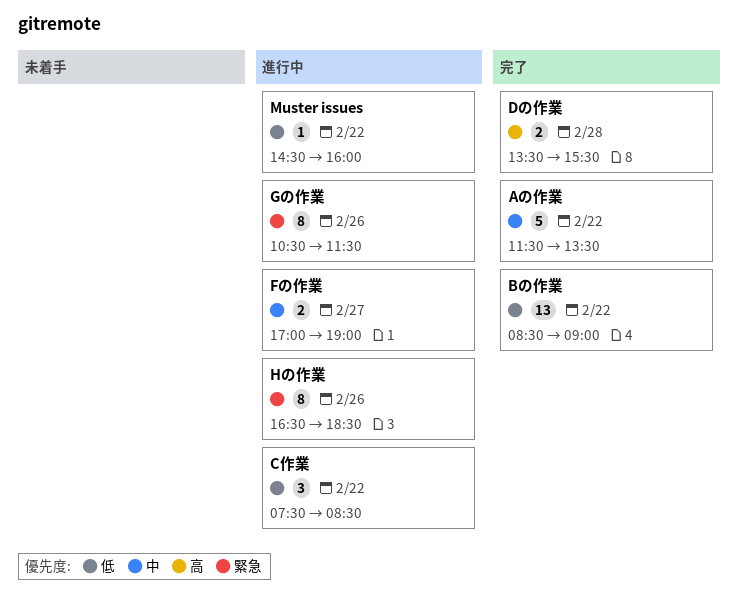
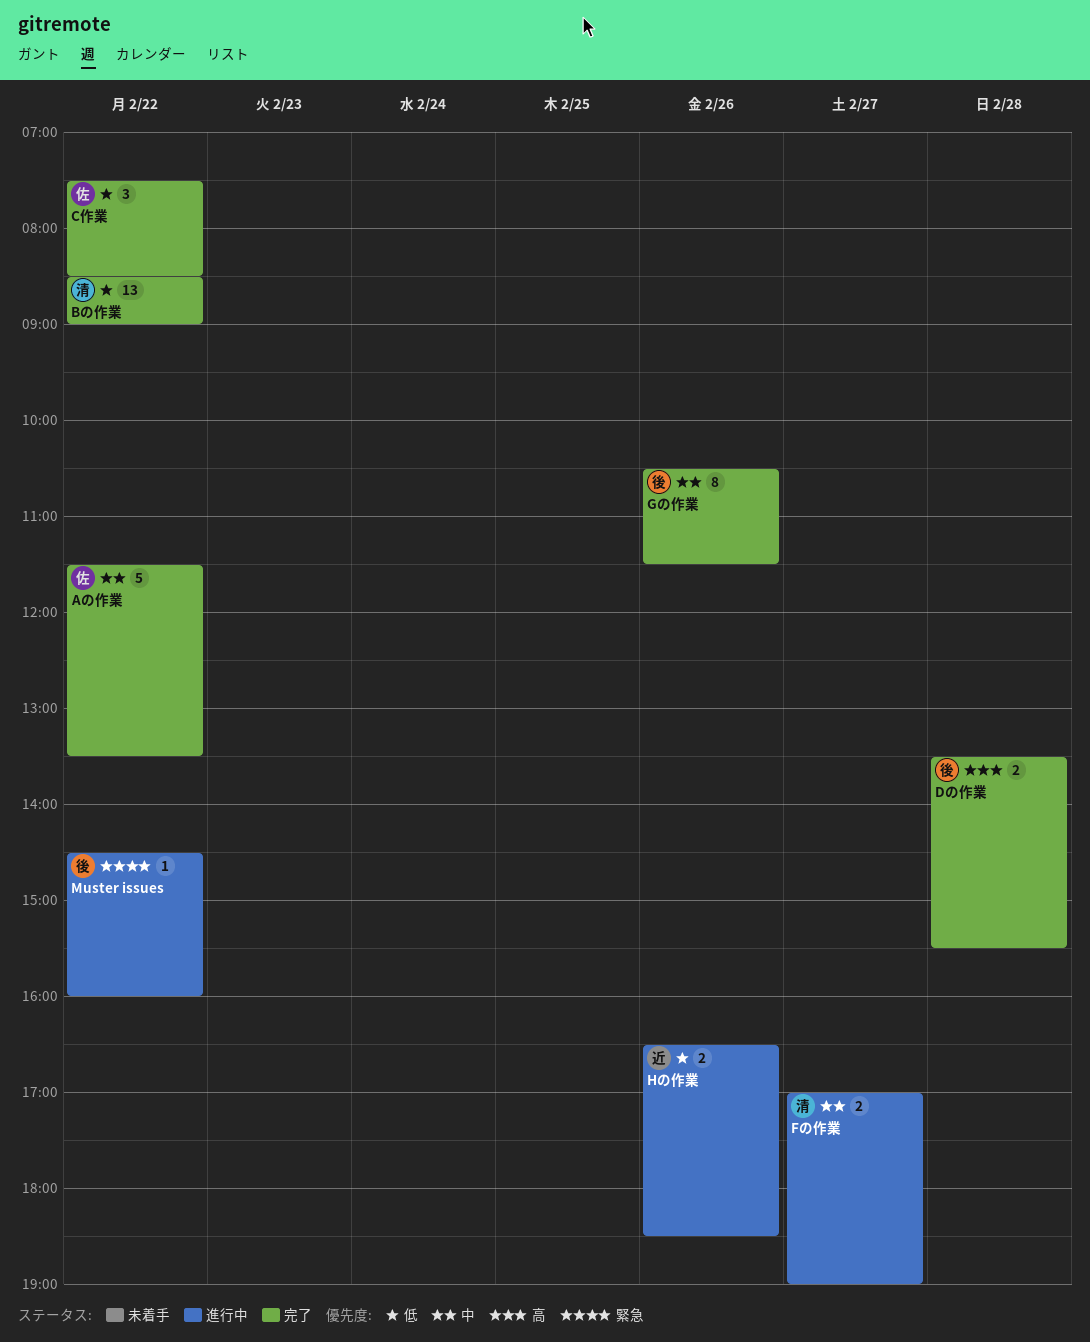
C作業, status: 進行中 -> 完了
Gの作業, status: 進行中 -> 完了
Gの作業, priority: 緊急 -> 中
Hの作業, priority: 緊急 -> 低
Hの作業, estimate: 8 -> 2
Muster issues, priority: 低 -> 緊急

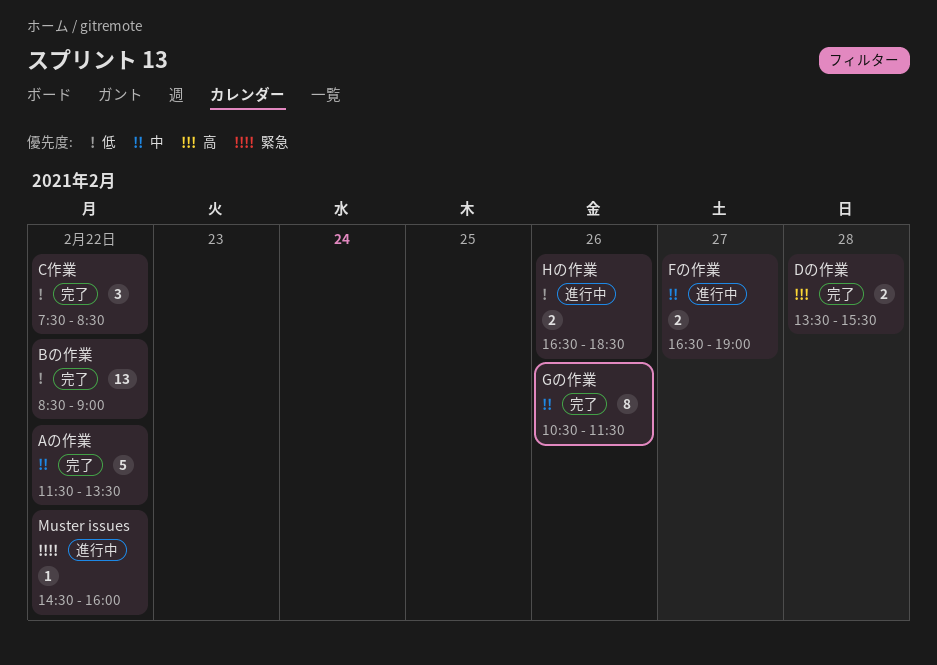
Fの作業, begins: 17:00 -> 16:30

